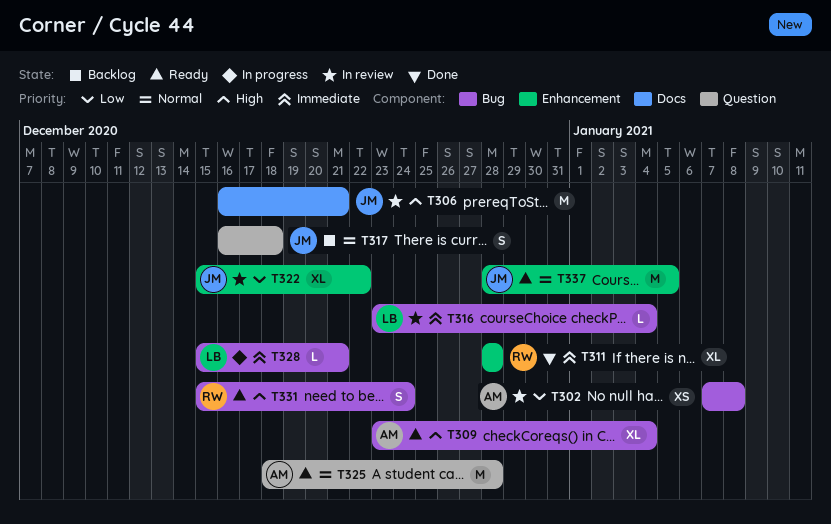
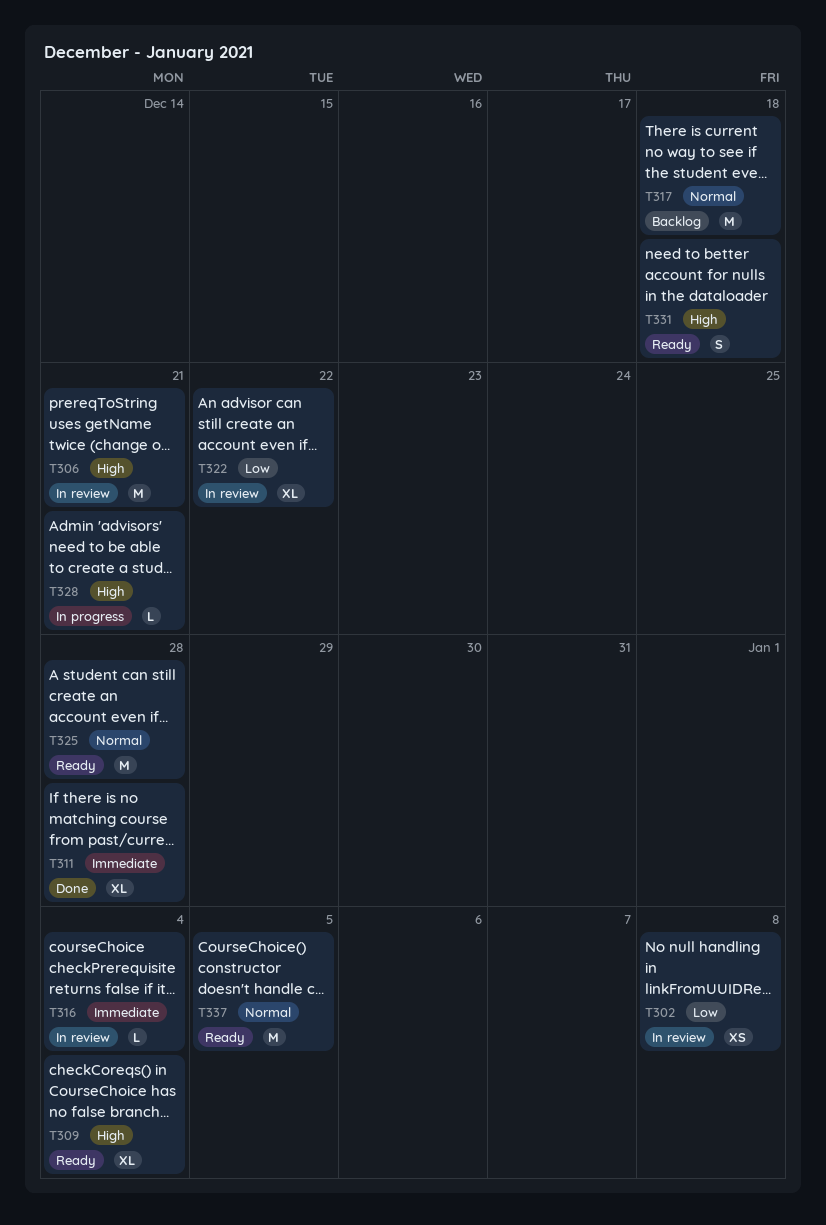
T317, estimate: S -> M
T328, priority: Immediate -> High
T331, due: Dec 24 -> Dec 18

